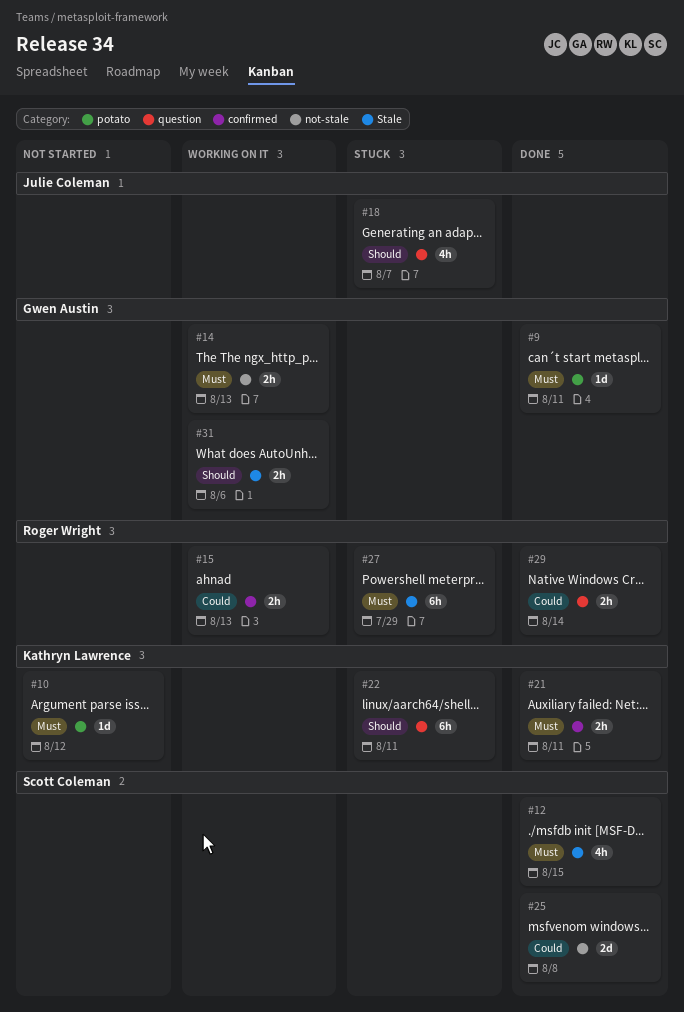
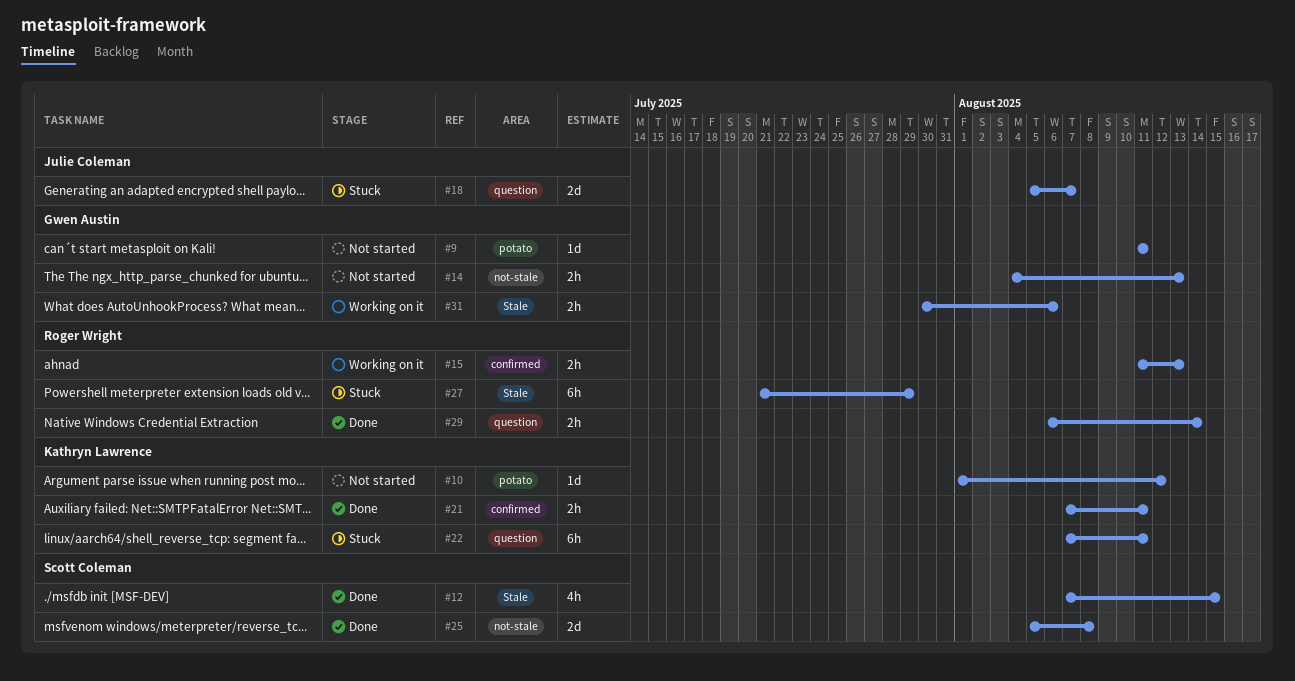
#9, status: Done -> Not started
#14, status: Working on it -> Not started
#18, estimate: 4h -> 2d

